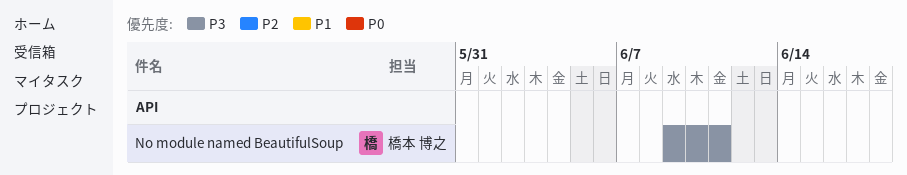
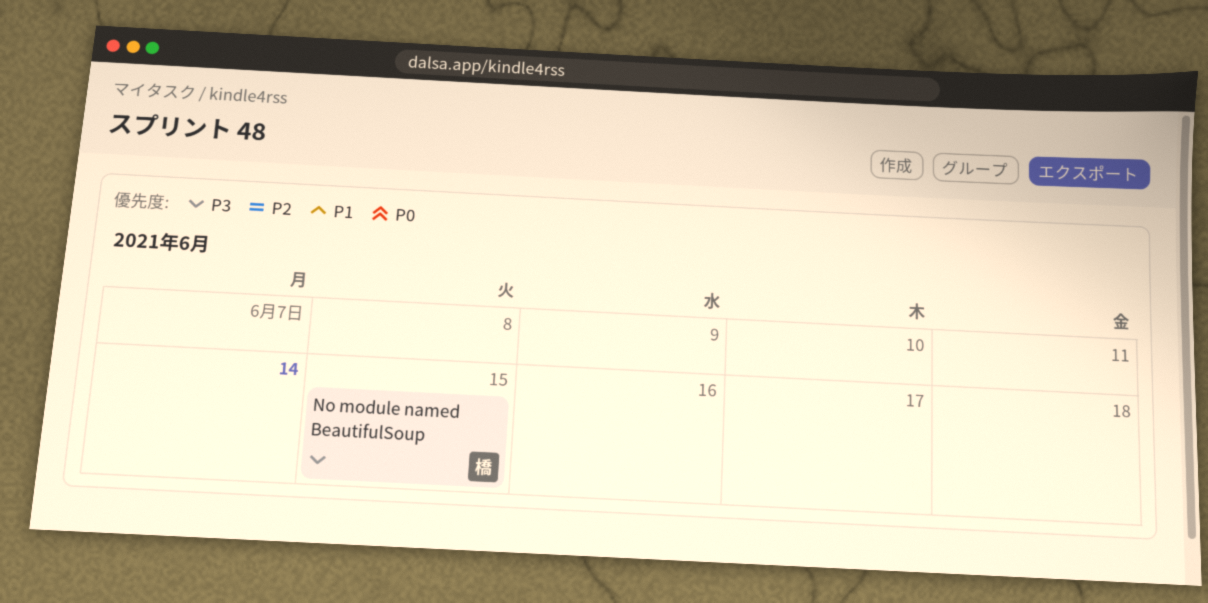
No module named BeautifulSoup, due: Jun 11 -> Jun 15

